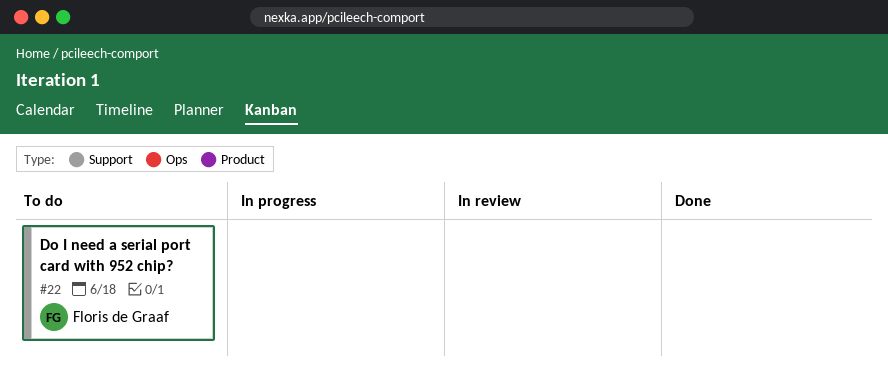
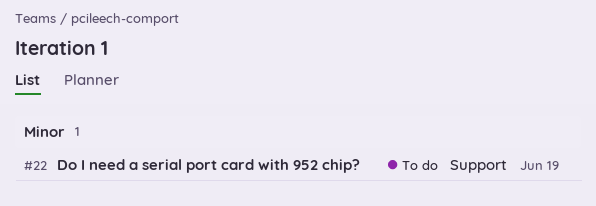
#22, due: Jun 18 -> Jun 19

